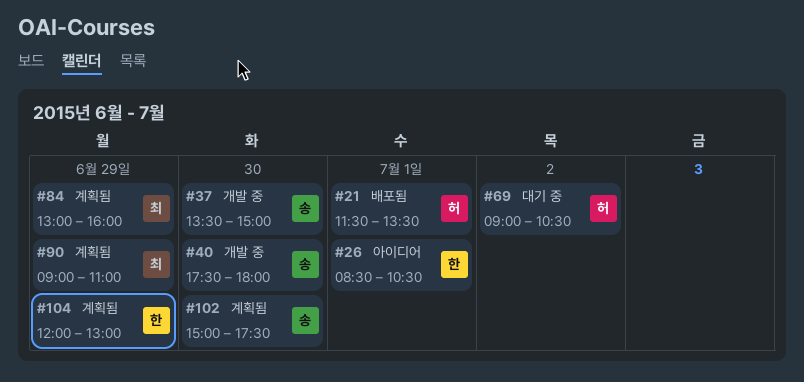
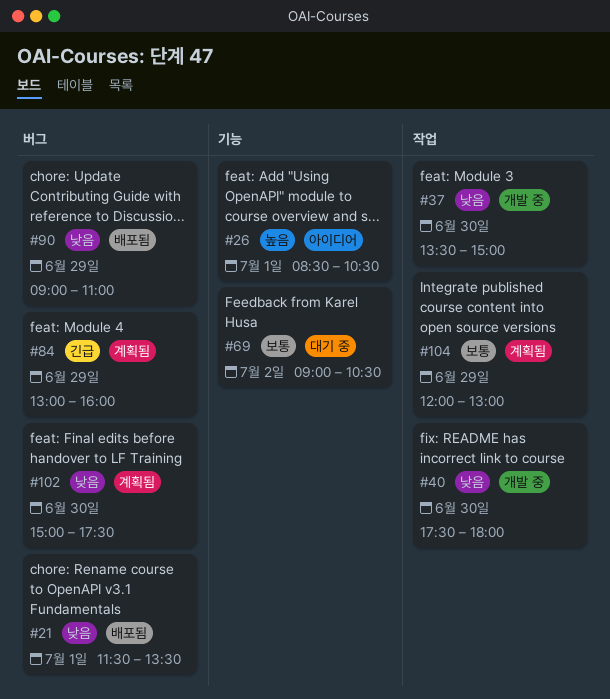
#90, status: 계획됨 -> 배포됨

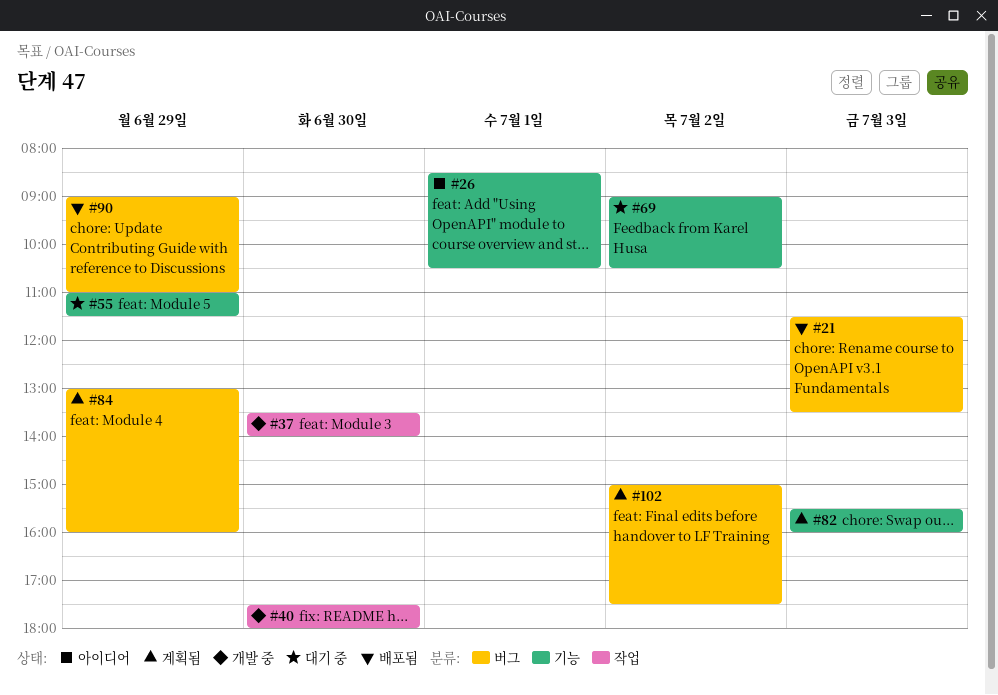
#21, day: Jul 1 -> Jul 3
#37, ends: 15:00 -> 14:00
#55: none -> present
#82: none -> present
#102, day: Jun 30 -> Jul 2
#104: present -> none

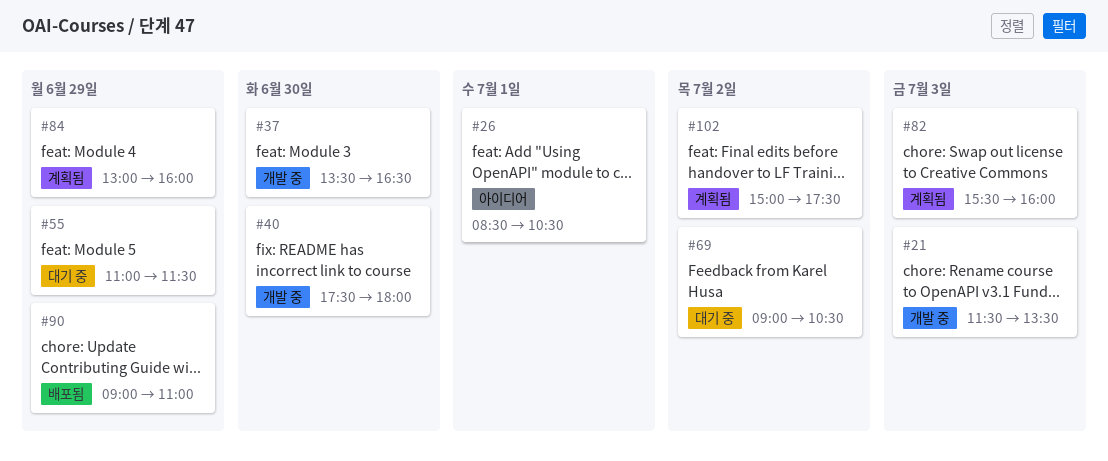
#21, status: 배포됨 -> 개발 중
#37, ends: 14:00 -> 16:30

